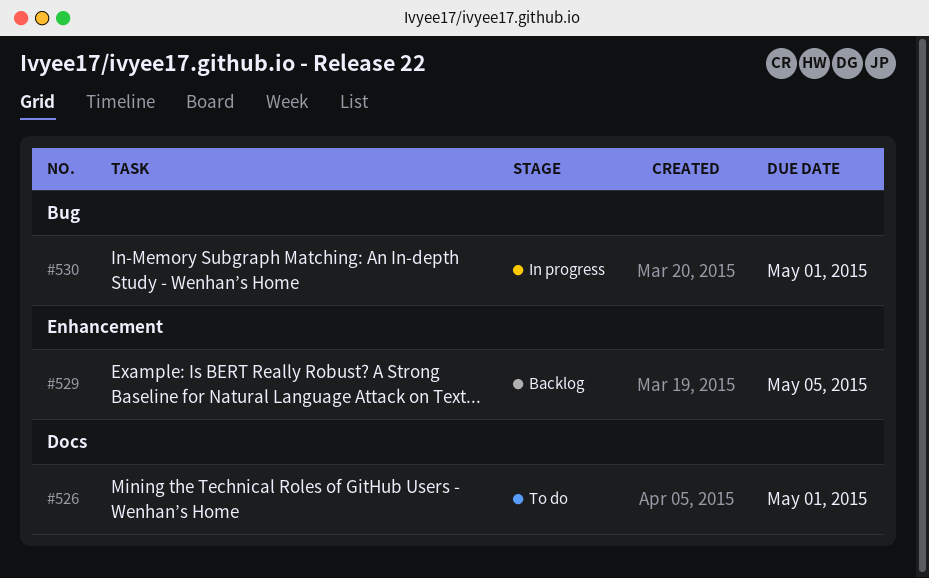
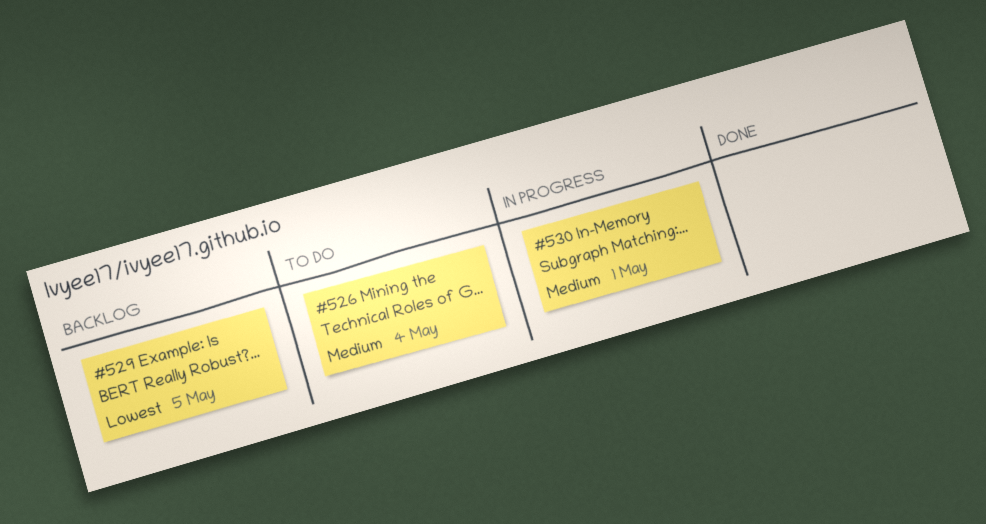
#526, due: May 1 -> May 4

